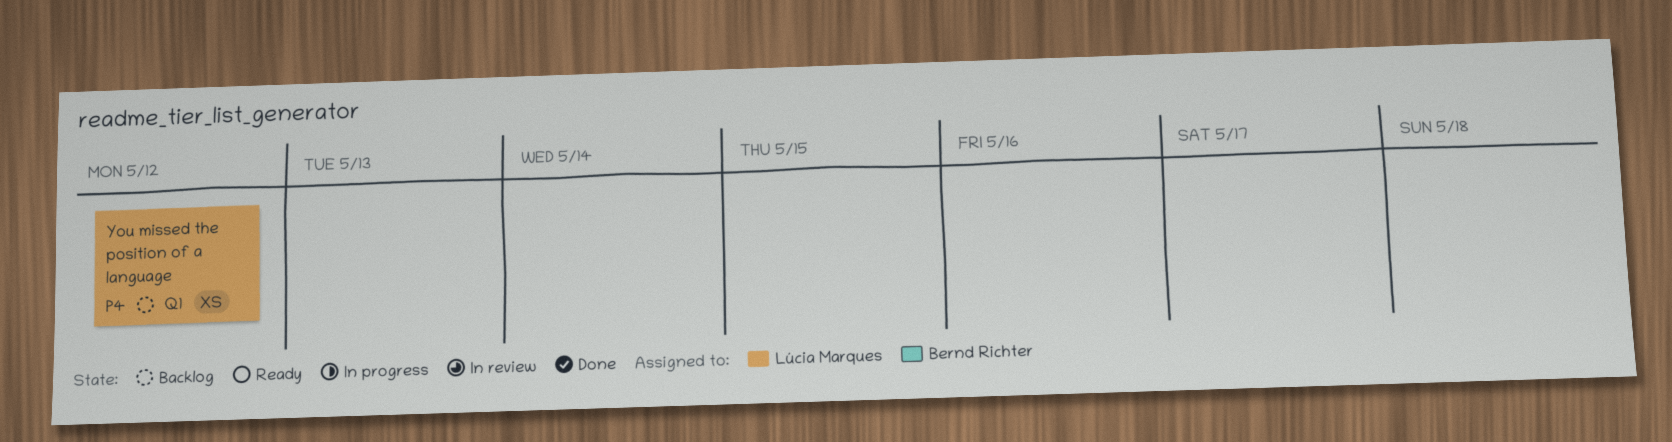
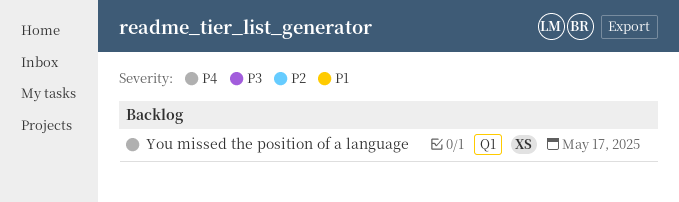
You missed the position of a language, due: May 12 -> May 17

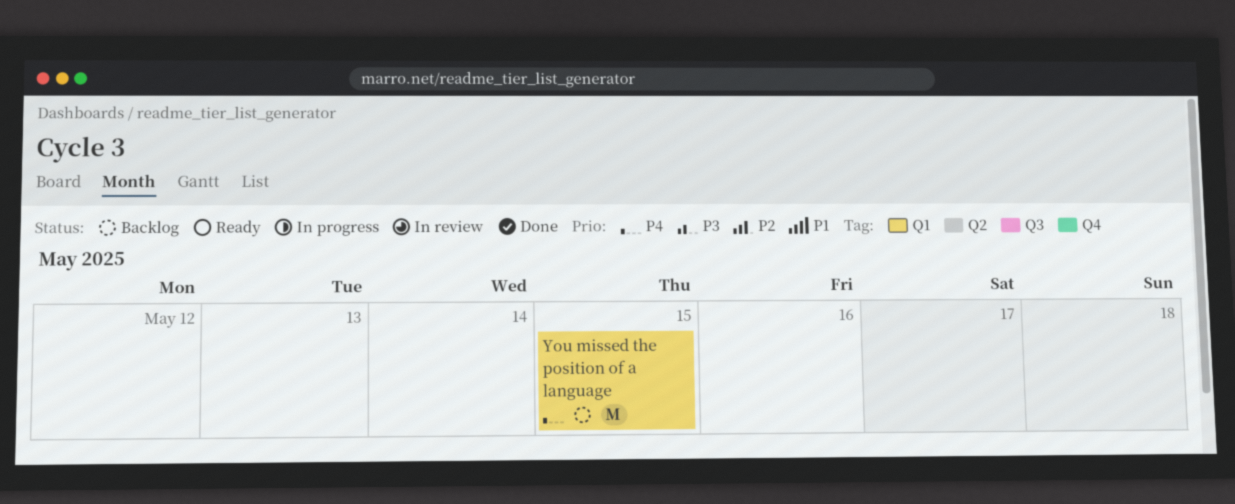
You missed the position of a language, estimate: XS -> M
You missed the position of a language, due: May 17 -> May 15

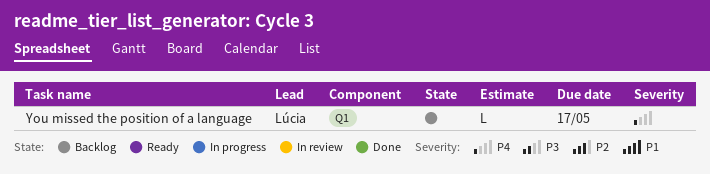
You missed the position of a language, estimate: M -> L
You missed the position of a language, due: May 15 -> May 17

